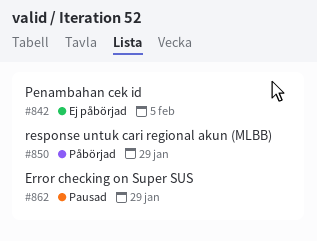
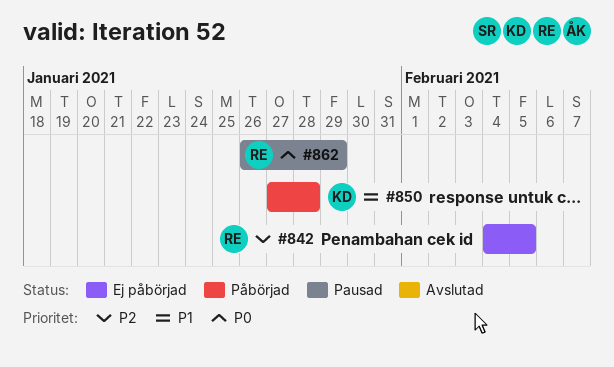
#850, due: Jan 29 -> Jan 28

